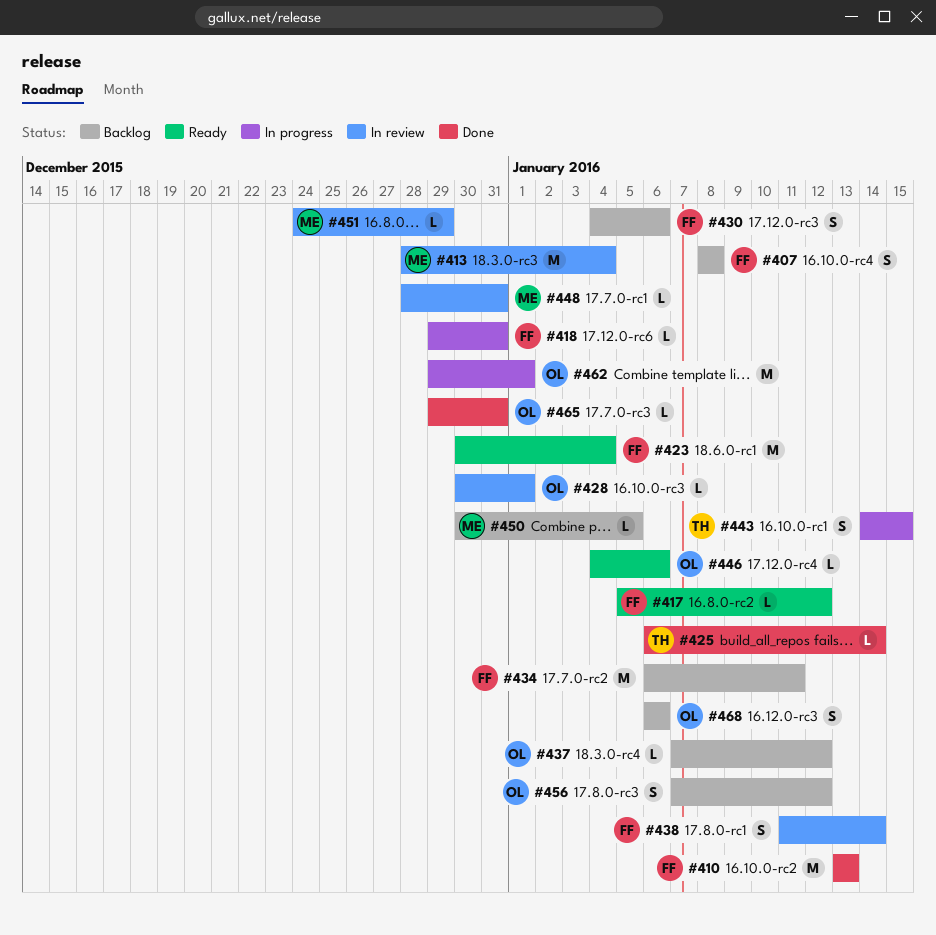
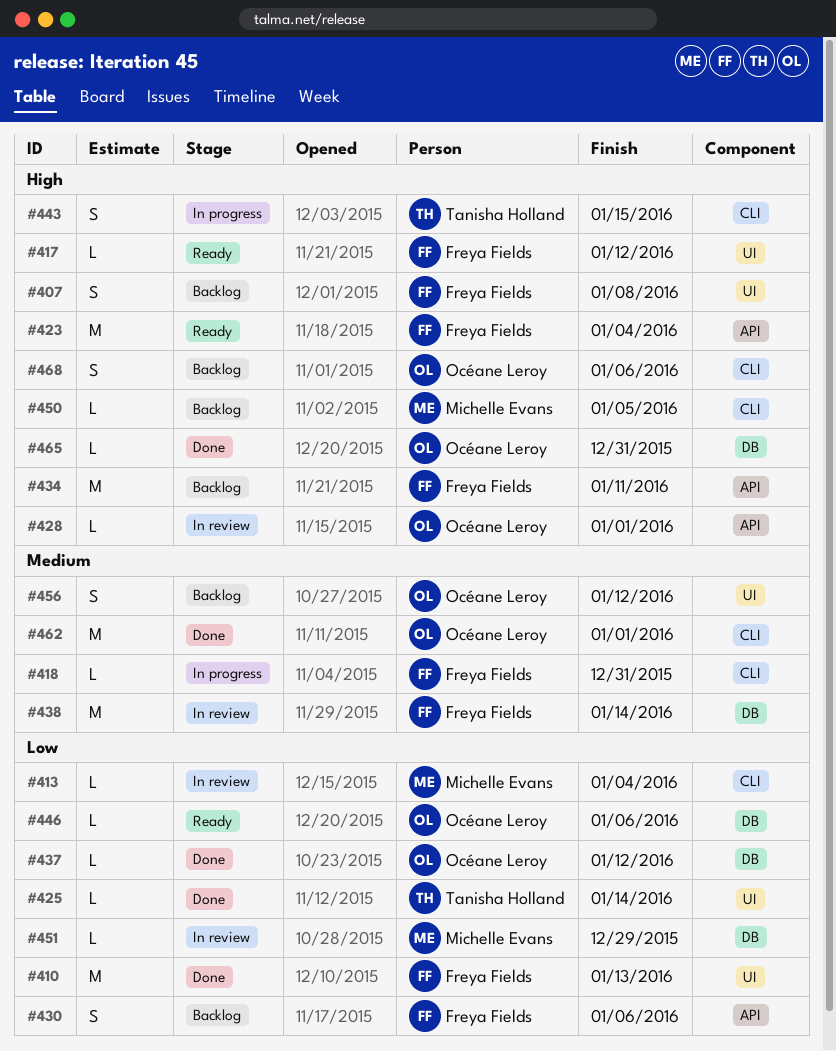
#413, estimate: M -> L
#437, status: Backlog -> Done
#438, estimate: S -> M
#448: present -> none
#462, status: In progress -> Done

